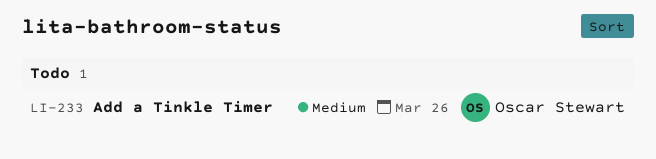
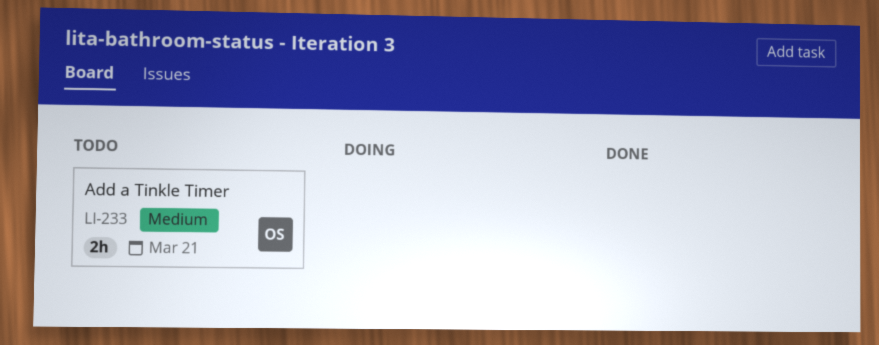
LI-233, due: Mar 26 -> Mar 21

